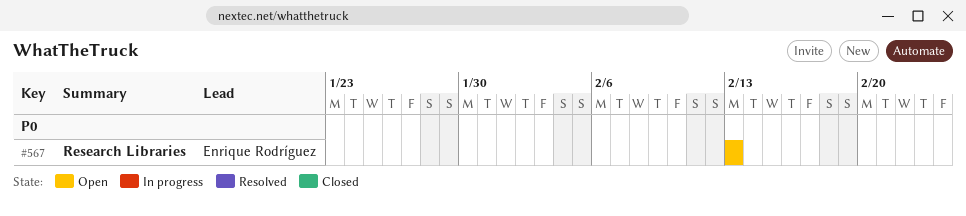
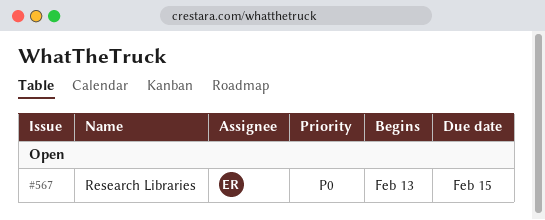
#567, due: Feb 13 -> Feb 15

